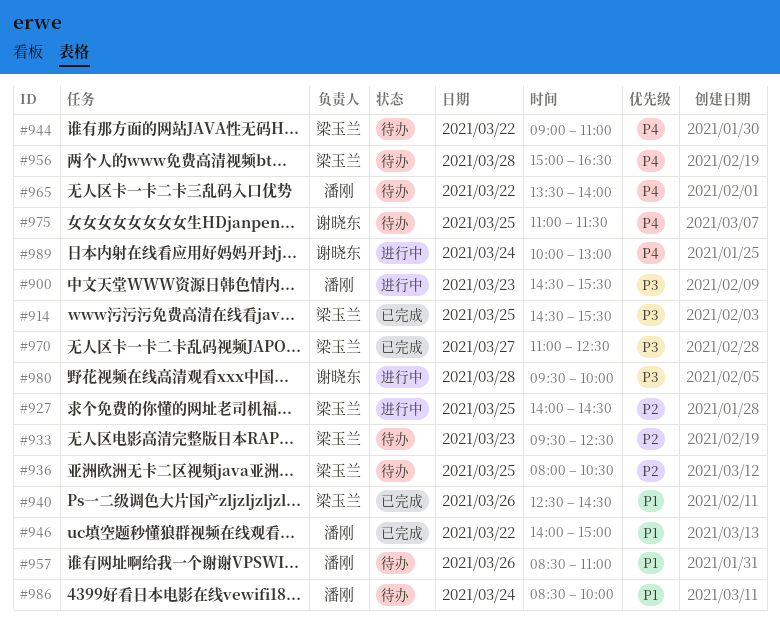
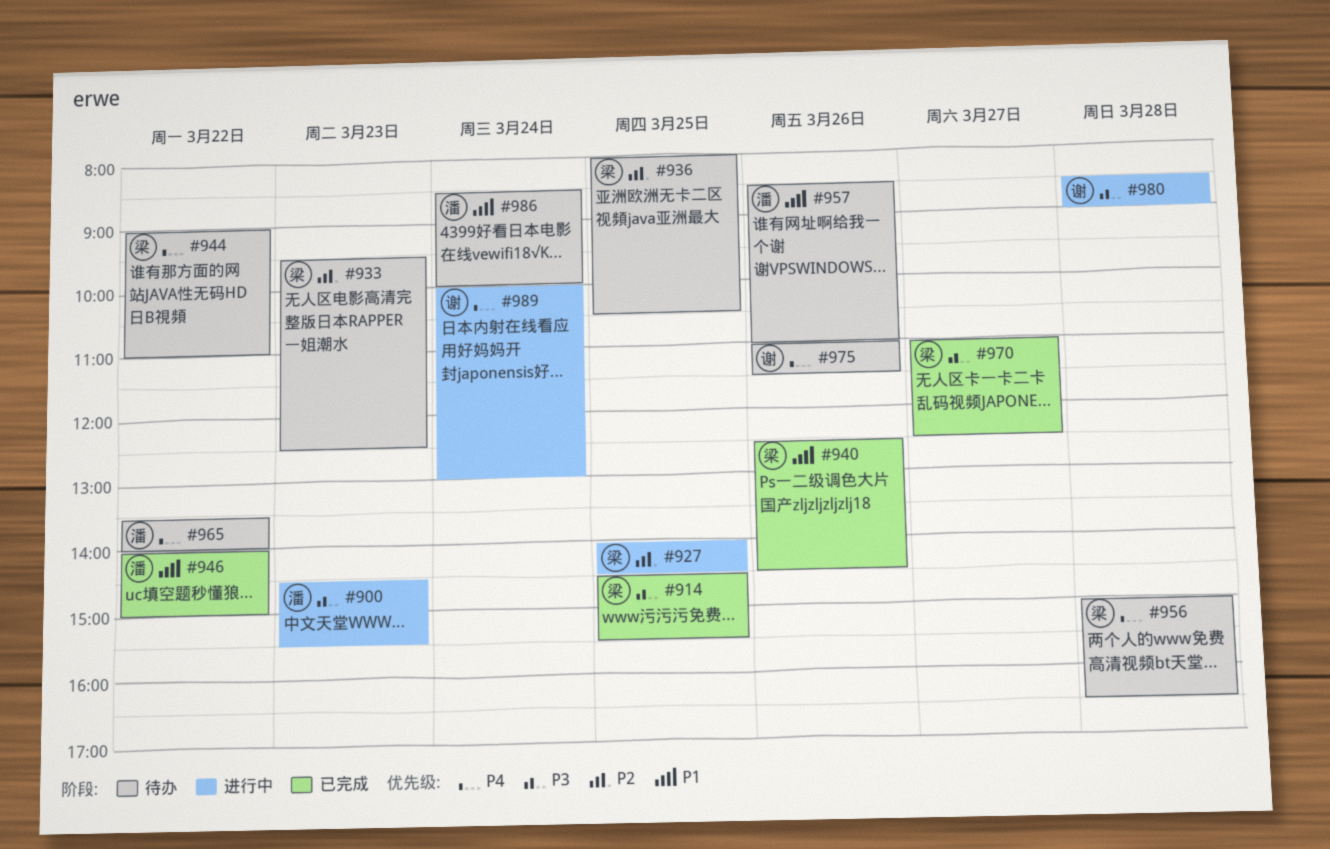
#975, day: Mar 25 -> Mar 26
#980, begins: 09:30 -> 08:30
#980, ends: 10:00 -> 09:00

